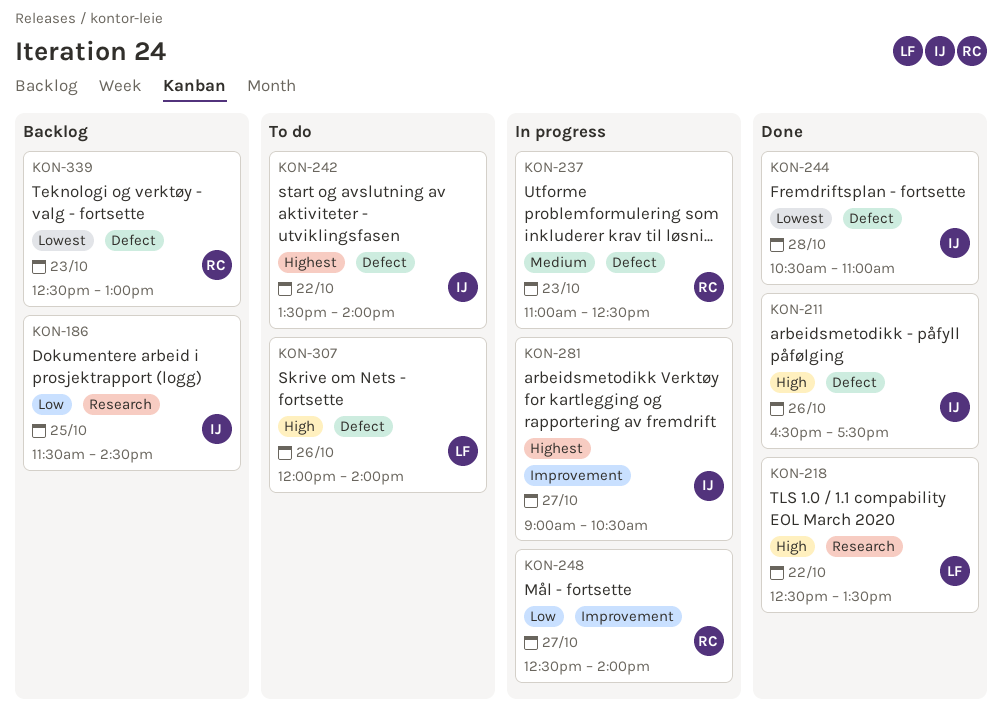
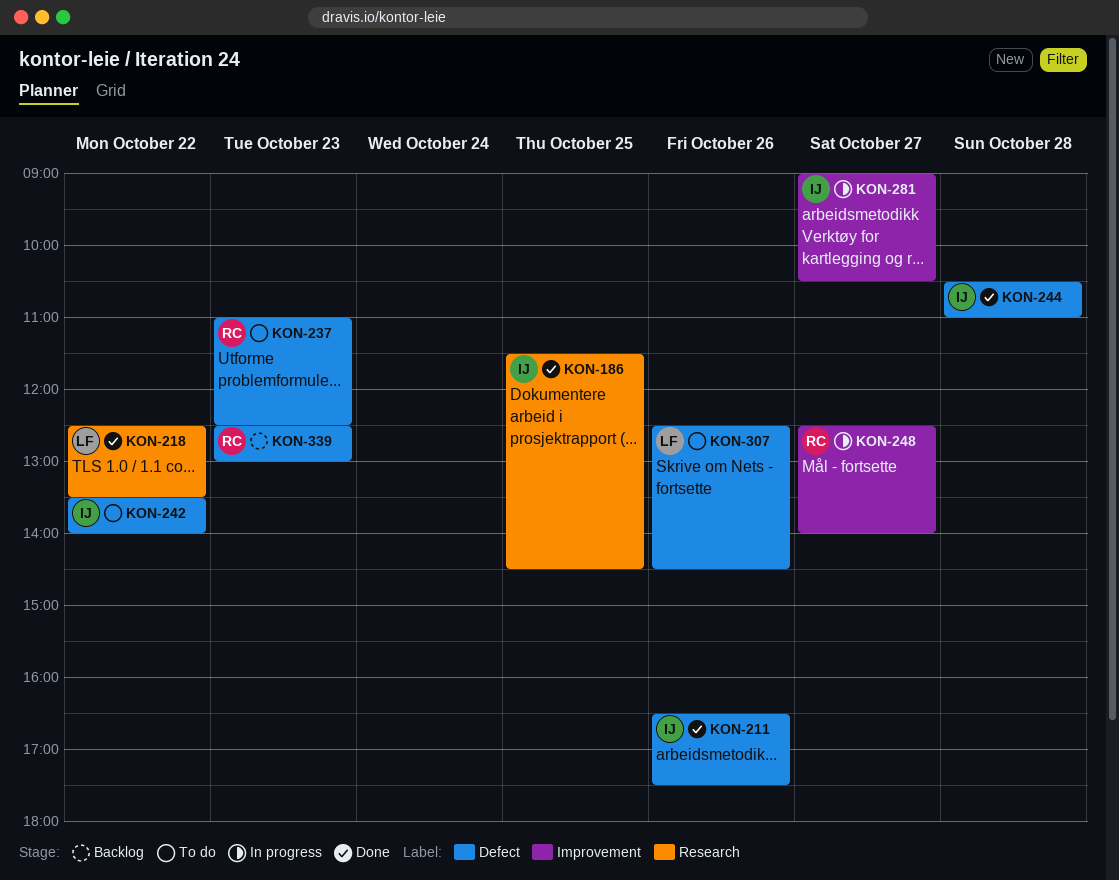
KON-186, status: Backlog -> Done
KON-237, status: In progress -> To do
KON-307, begins: 12:00 -> 12:30
KON-307, ends: 14:00 -> 14:30

